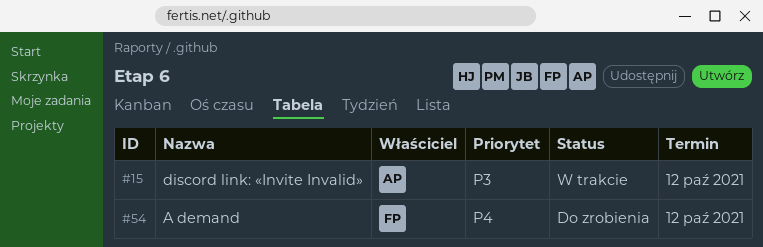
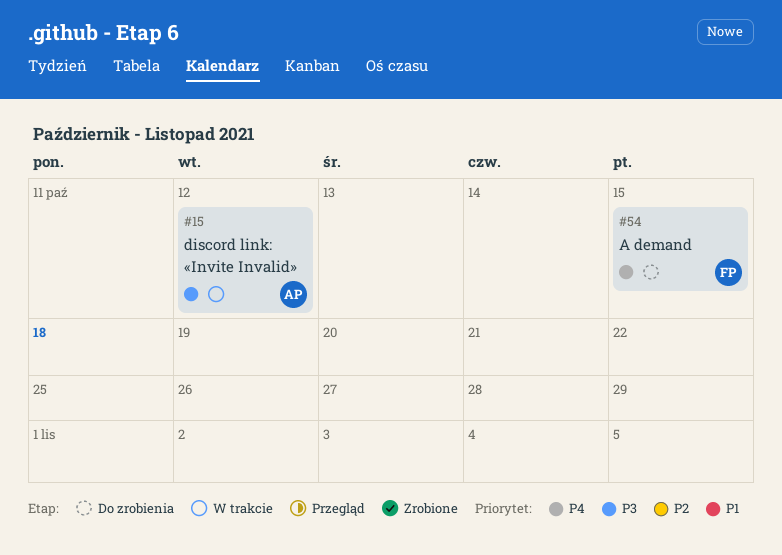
#54, due: Oct 12 -> Oct 15

